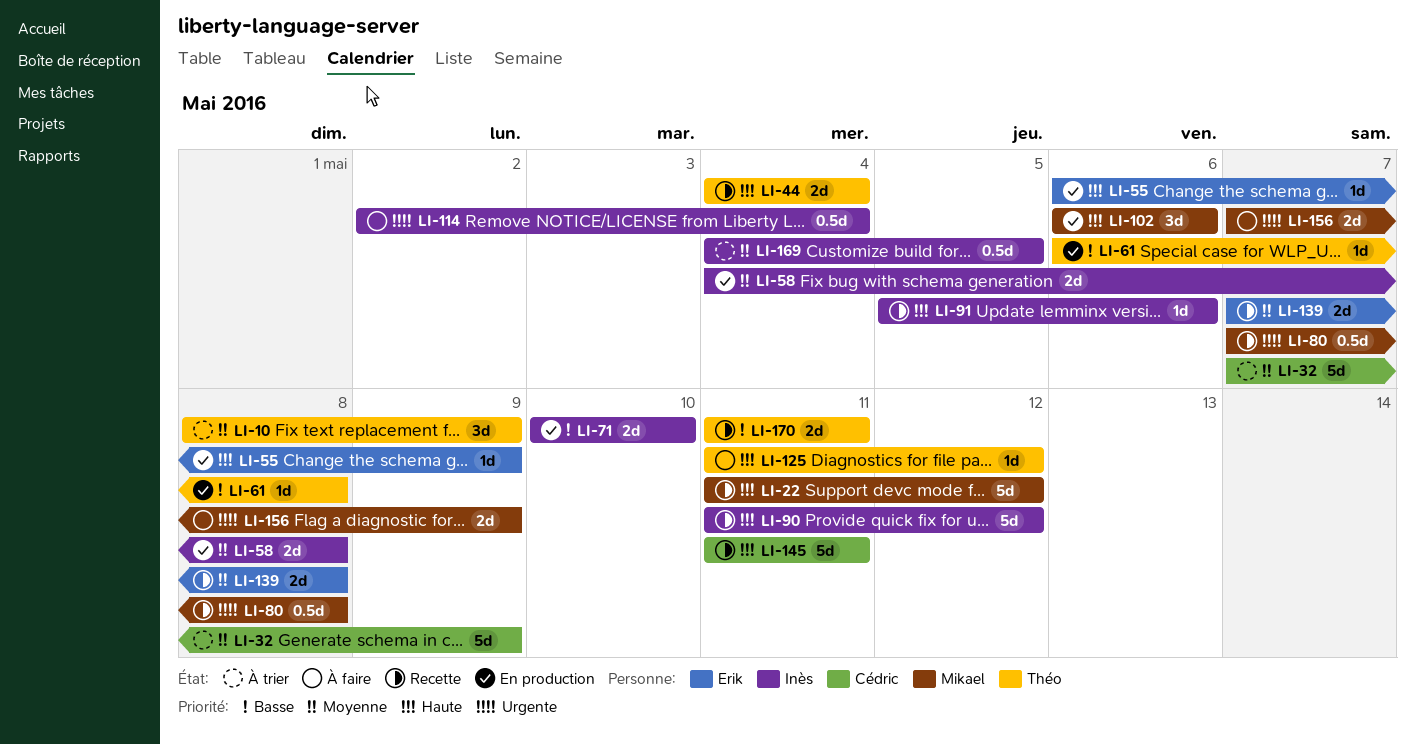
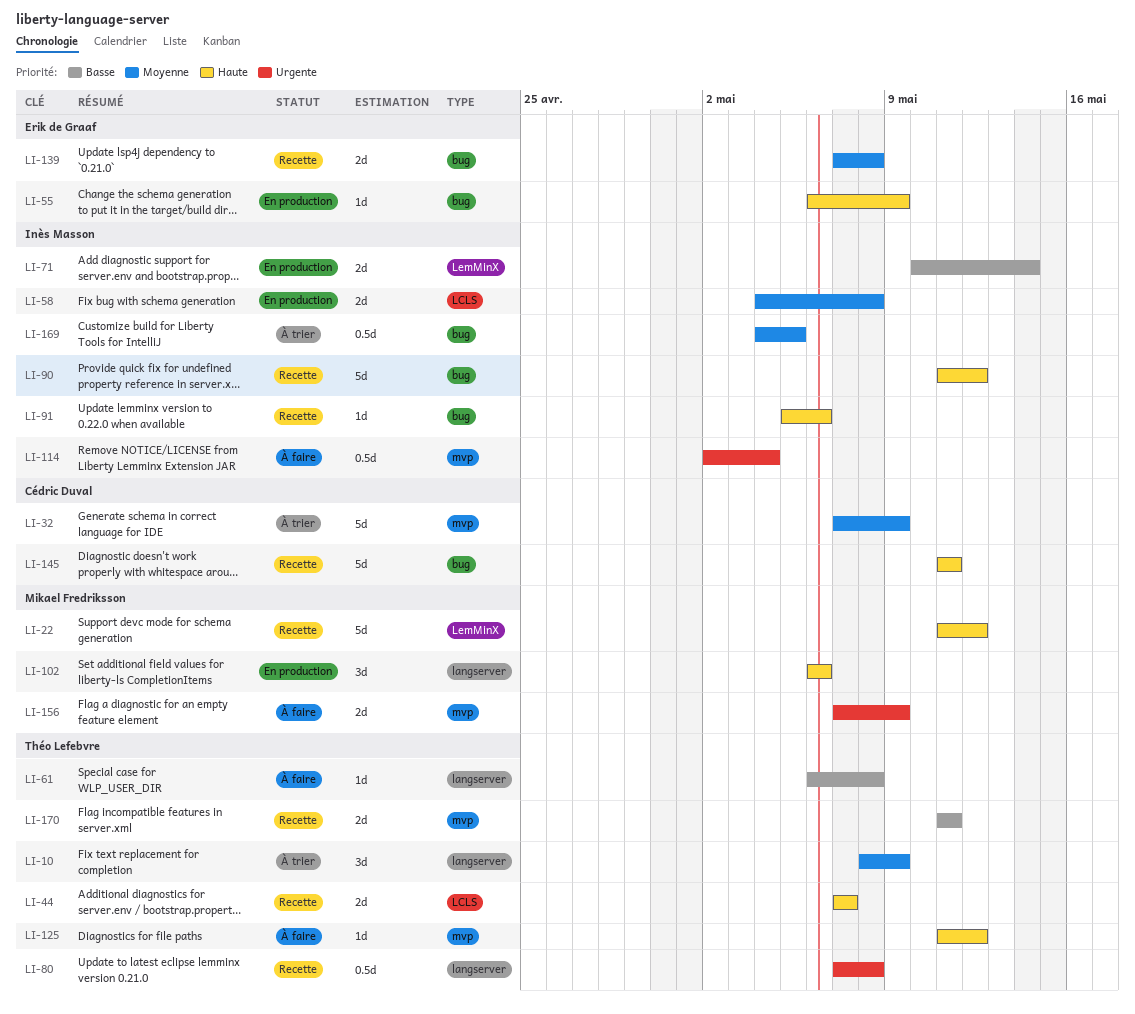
LI-44, start: May 4 -> May 7
LI-44, due: May 4 -> May 7
LI-61, status: En production -> À faire
LI-71, due: May 10 -> May 14
LI-80, owner: Mikael Fredriksson -> Théo Lefebvre

